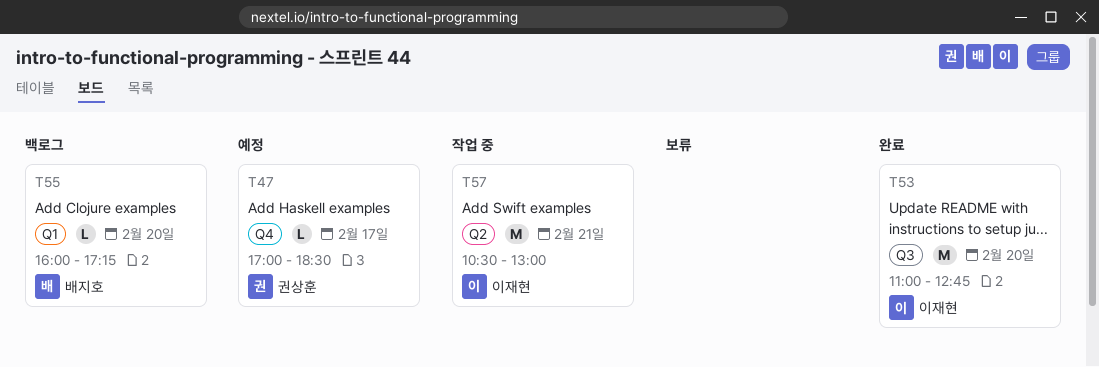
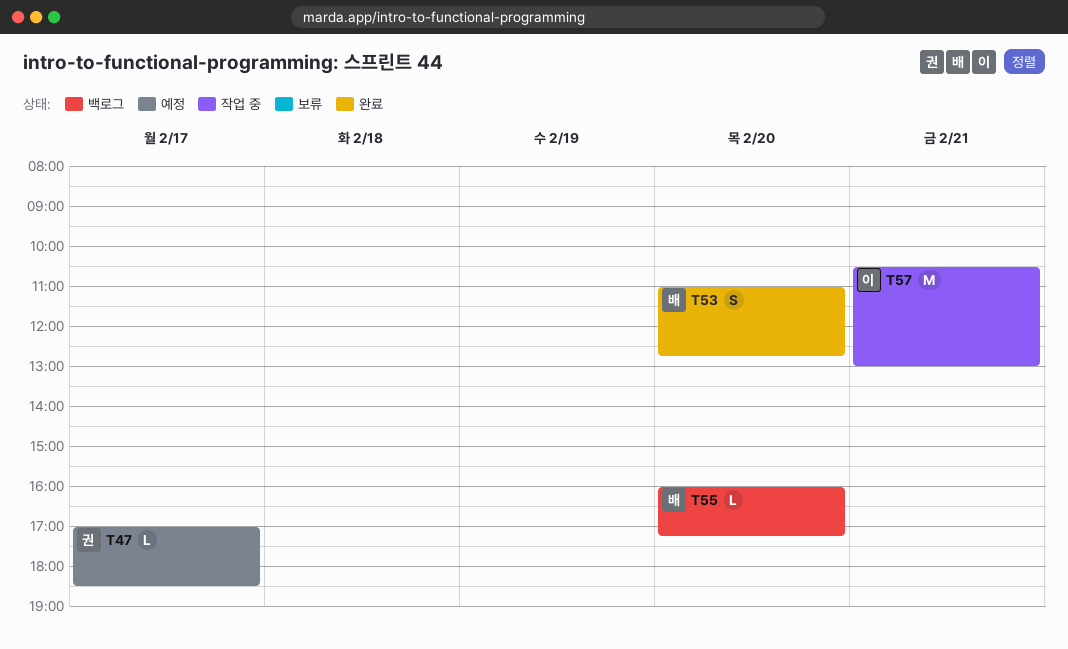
T53, owner: 이재현 -> 배지호
T53, estimate: M -> S

